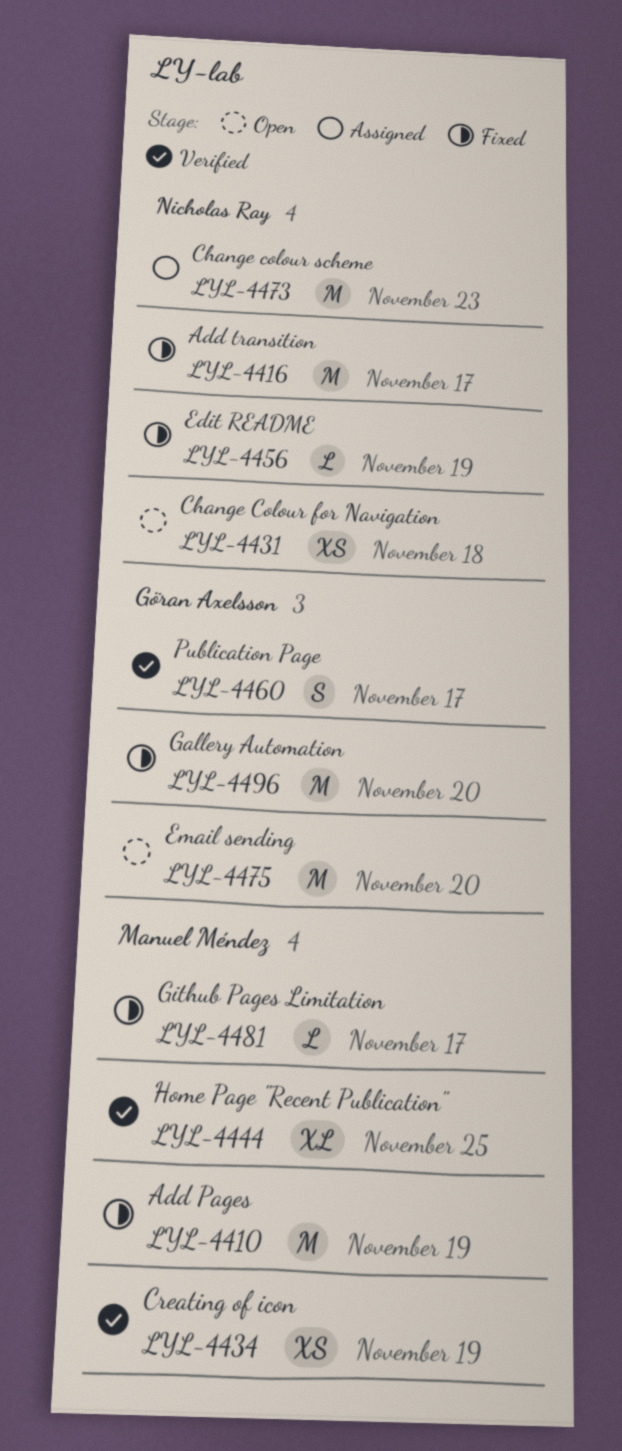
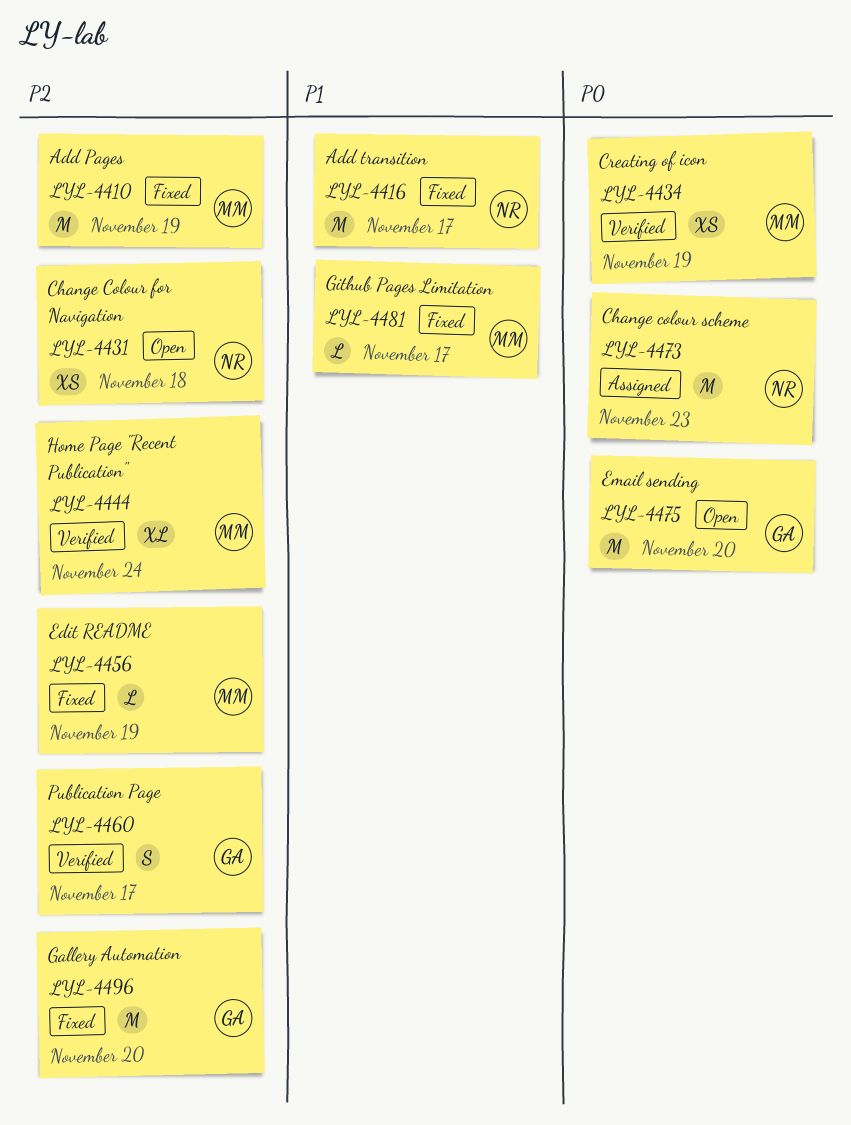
LYL-4444, due: Nov 25 -> Nov 24
LYL-4456, owner: Nicholas Ray -> Manuel Méndez

